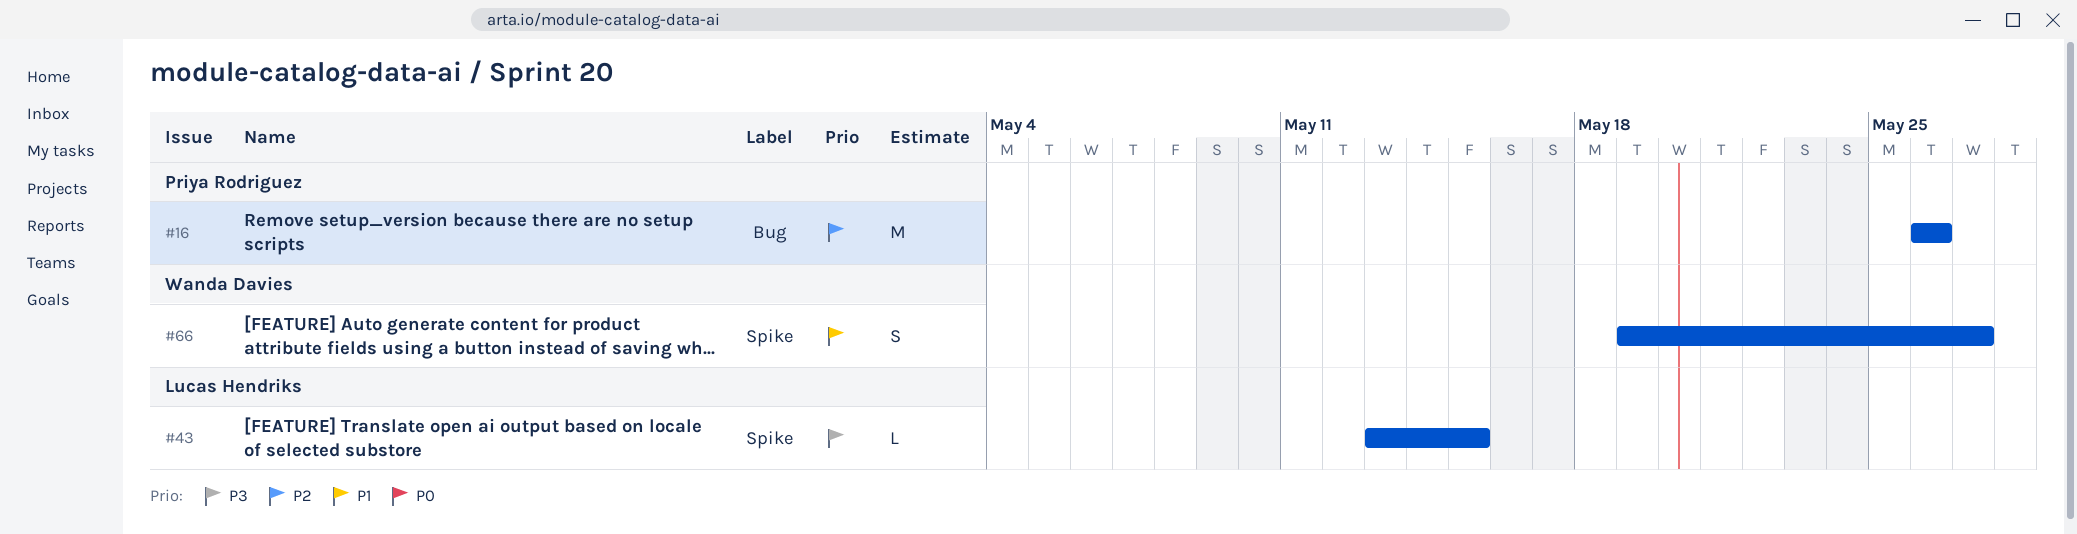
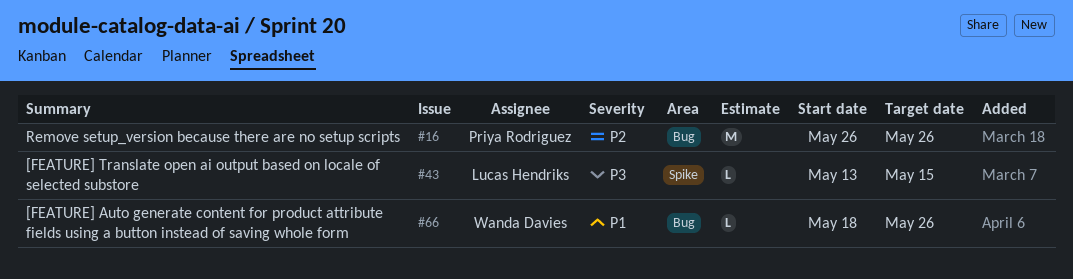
#66, label: Spike -> Bug
#66, estimate: S -> L
#66, start: May 19 -> May 18
#66, due: May 27 -> May 26

